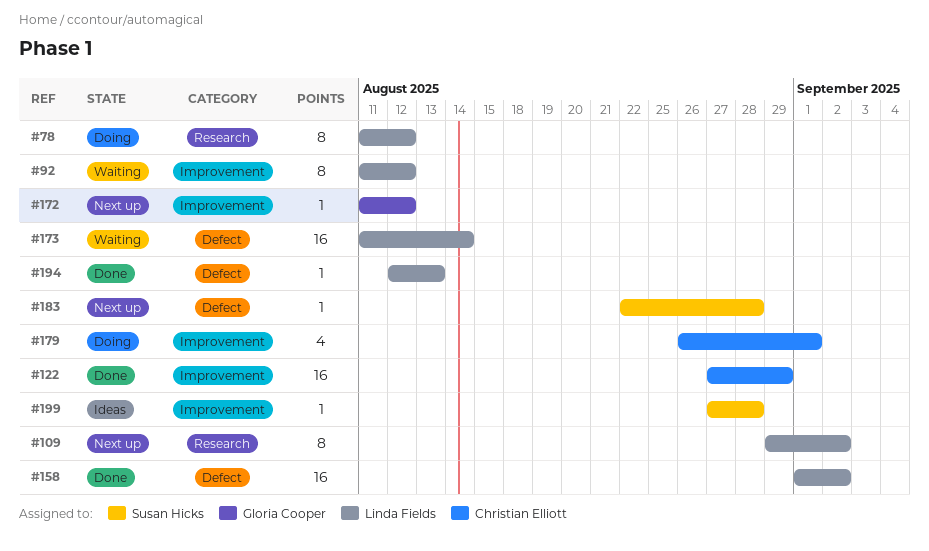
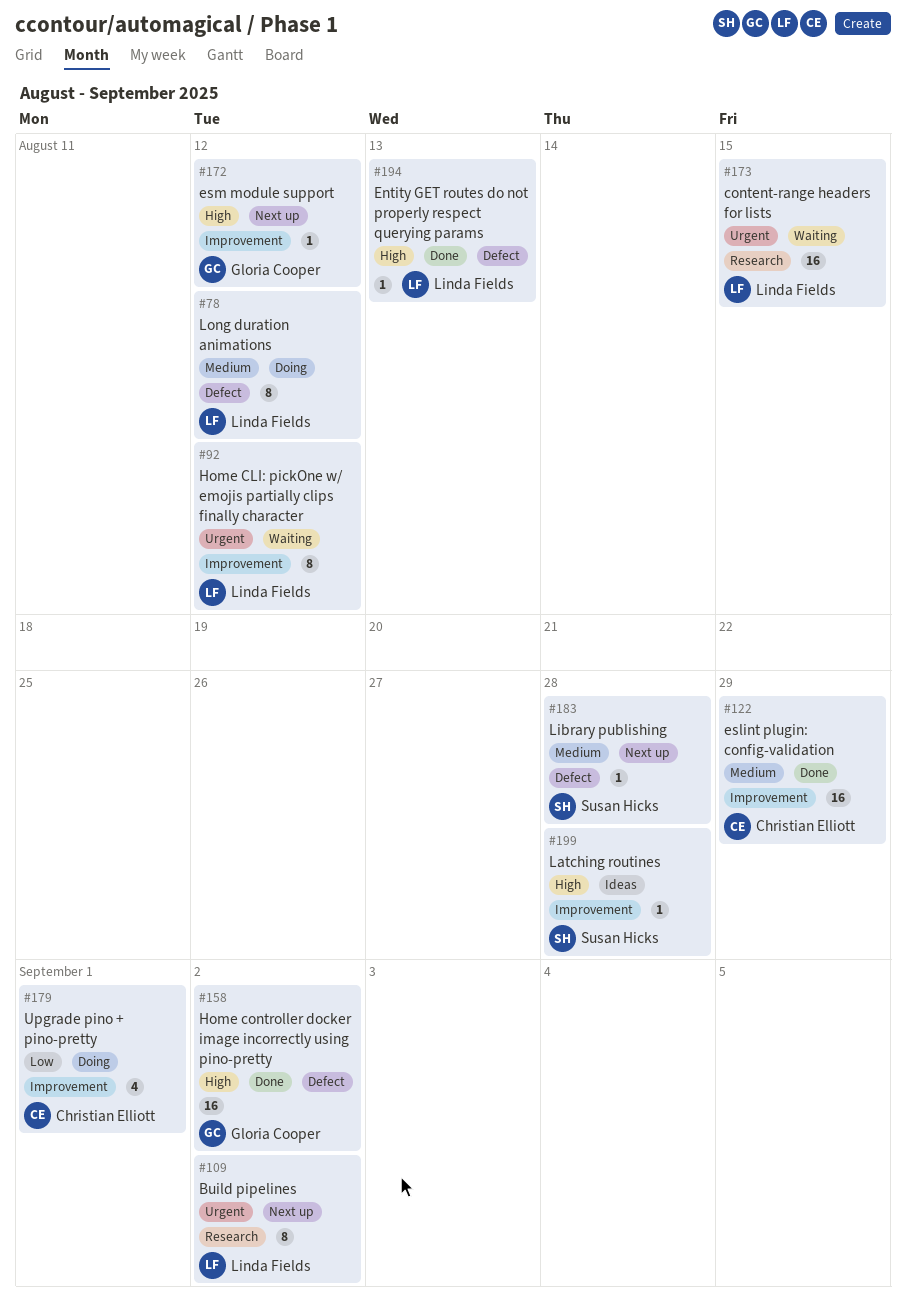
#78, label: Research -> Defect
#158, owner: Linda Fields -> Gloria Cooper
#173, label: Defect -> Research
#173, due: Aug 14 -> Aug 15

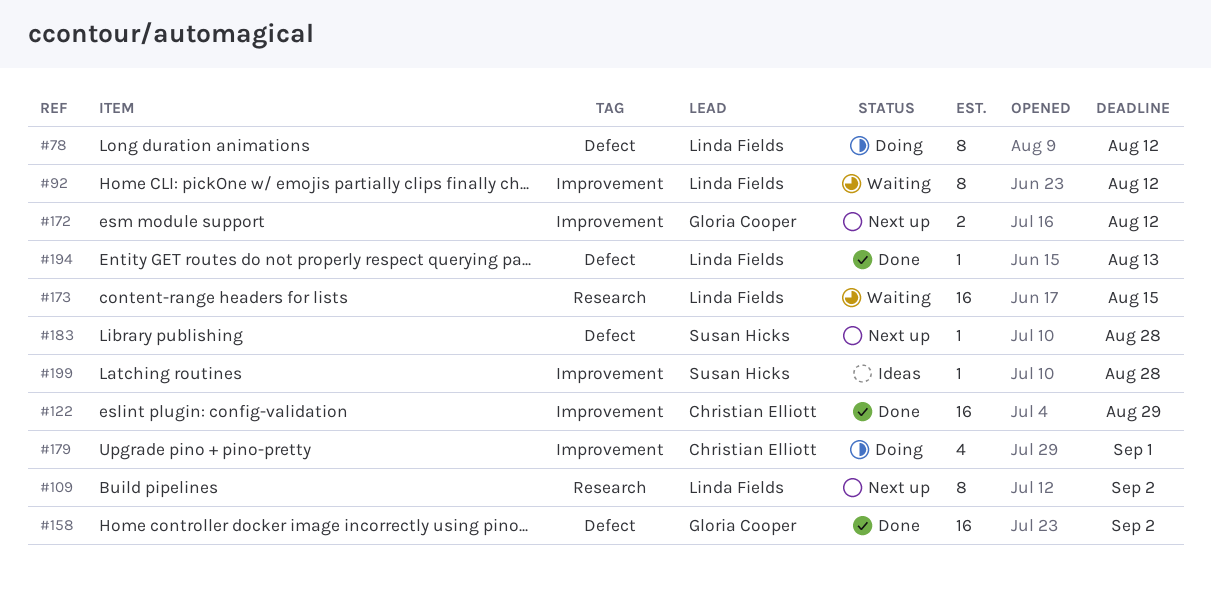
#172, estimate: 1 -> 2

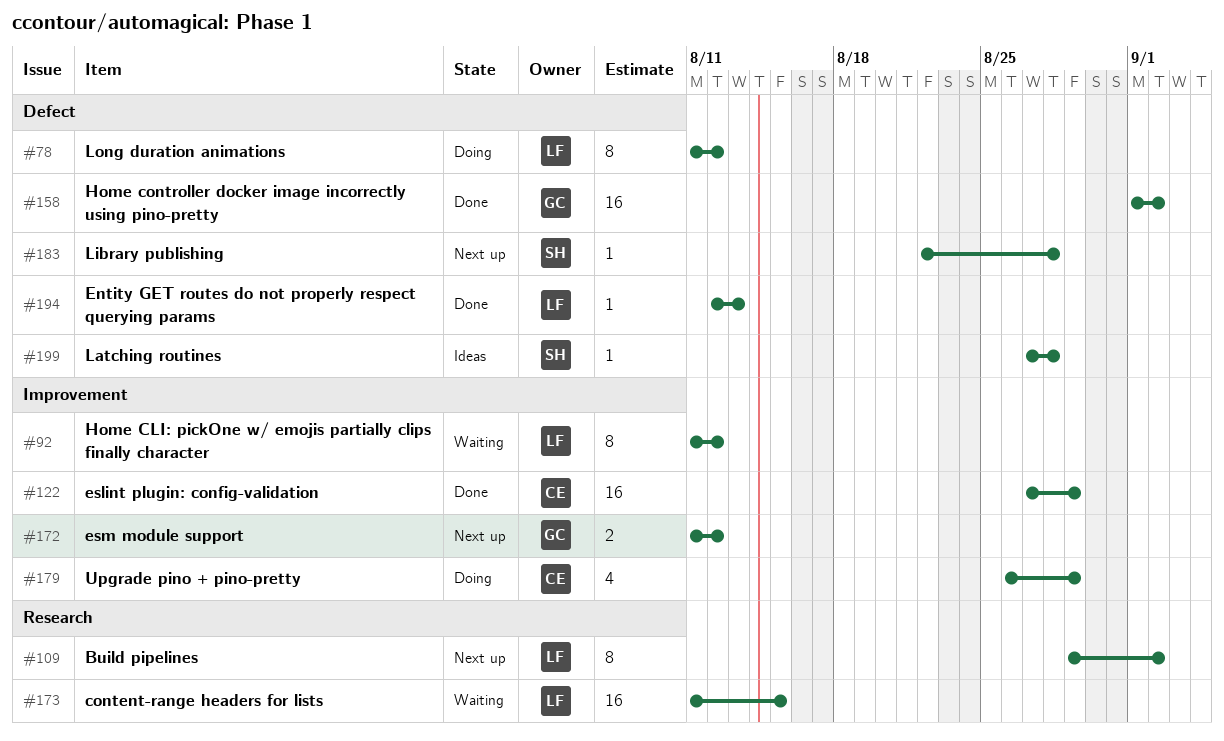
#179, due: Sep 1 -> Aug 29
#199, label: Improvement -> Defect

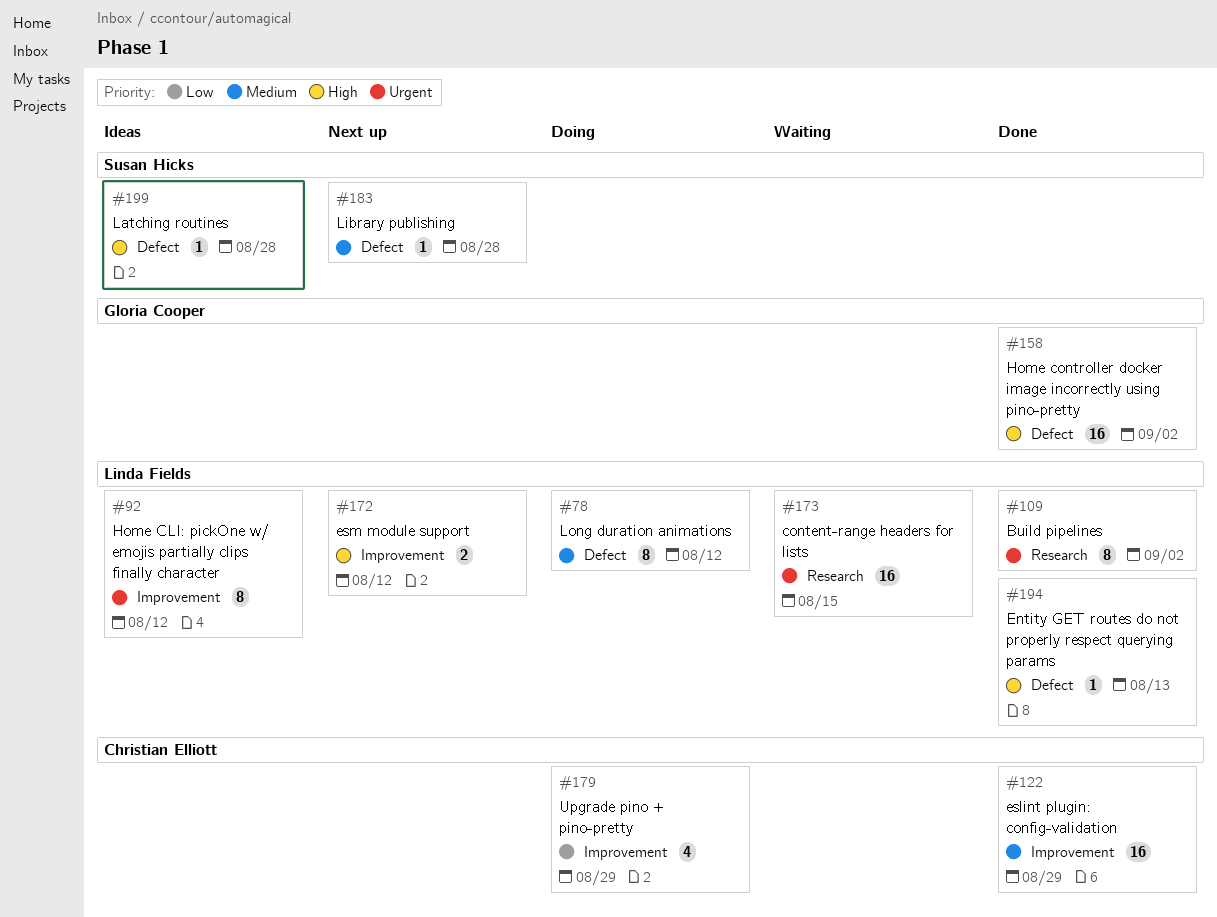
#92, status: Waiting -> Ideas
#109, status: Next up -> Done
#172, owner: Gloria Cooper -> Linda Fields

